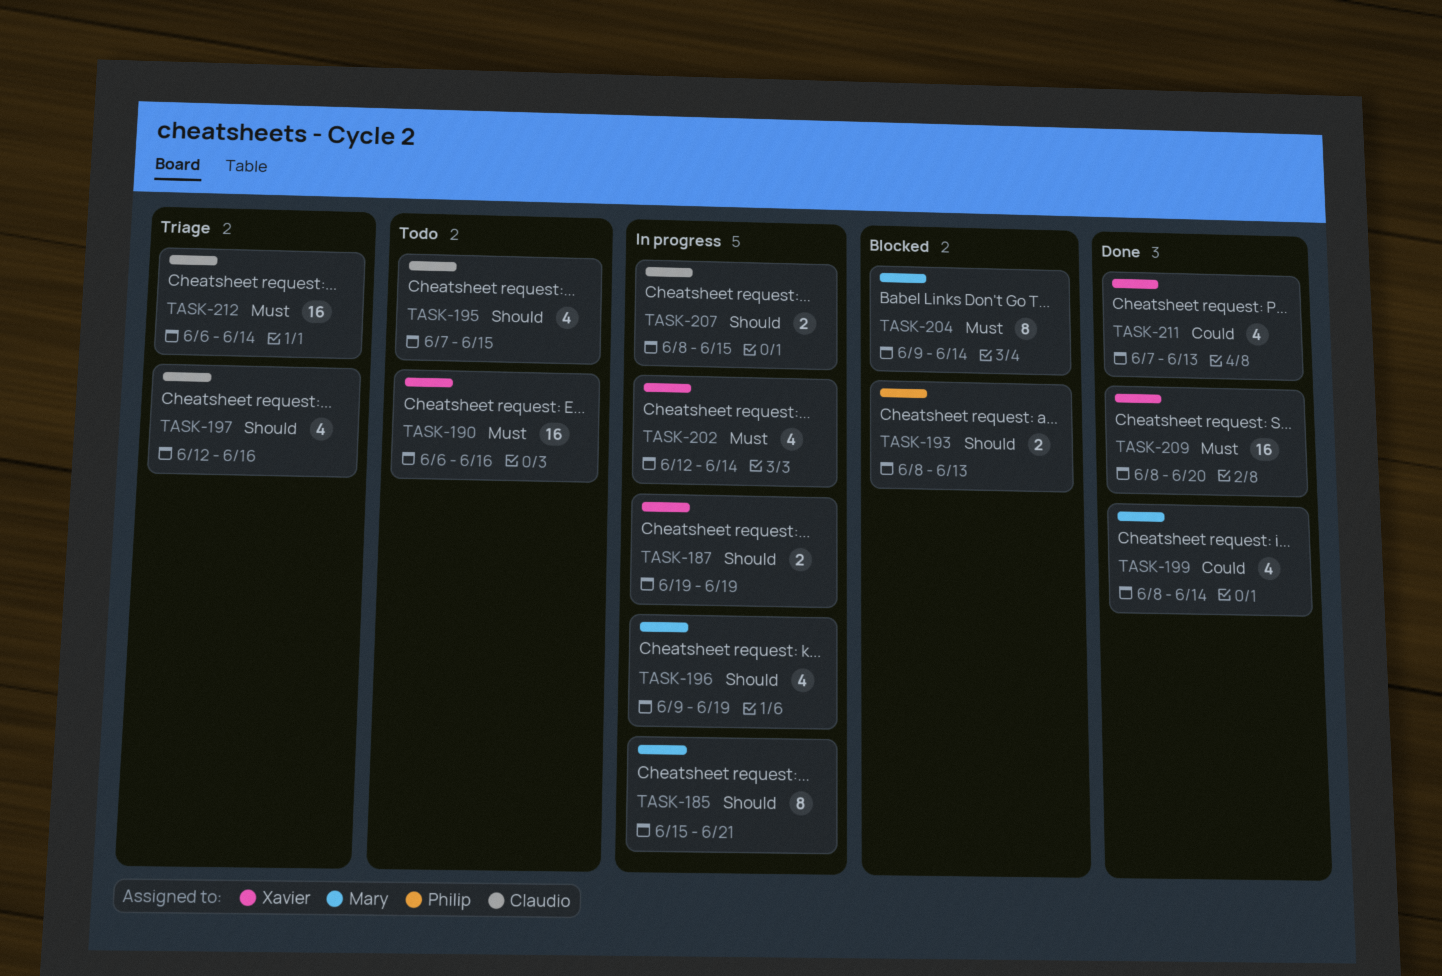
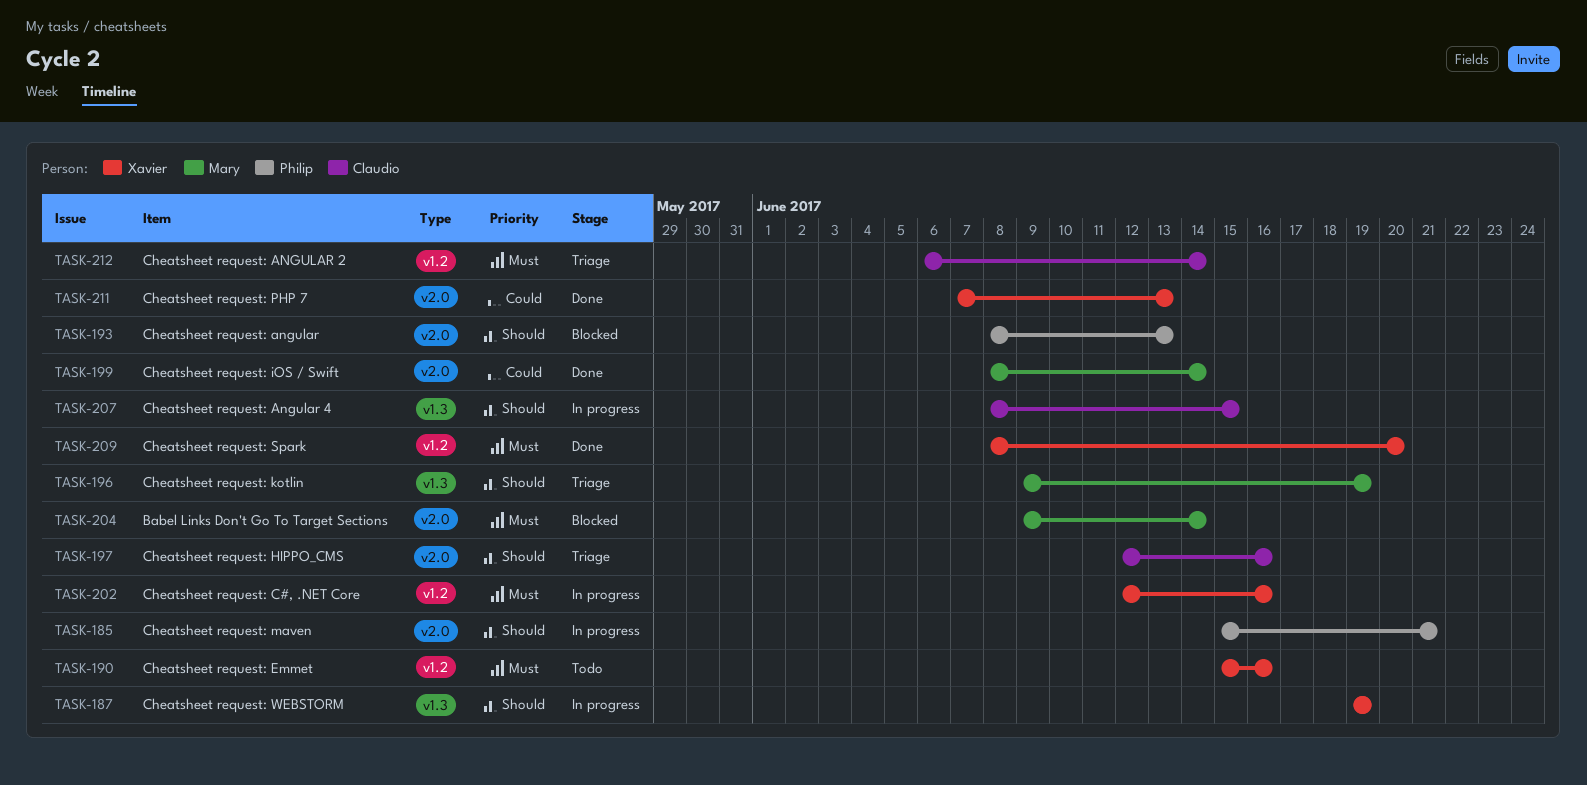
TASK-185, owner: Mary -> Philip
TASK-190, start: Jun 6 -> Jun 15
TASK-195: present -> none
TASK-196, status: In progress -> Triage
TASK-202, due: Jun 14 -> Jun 16

